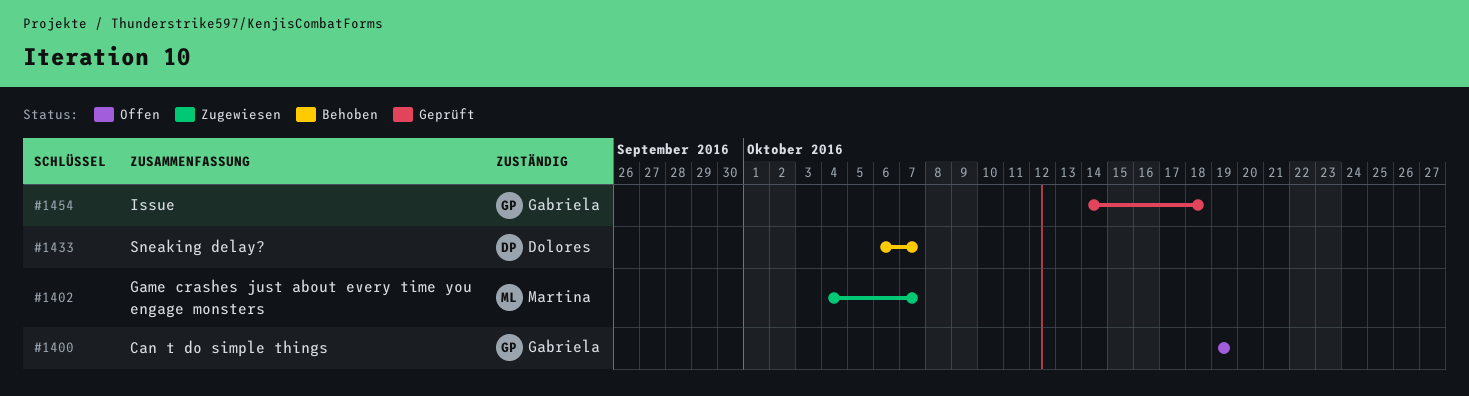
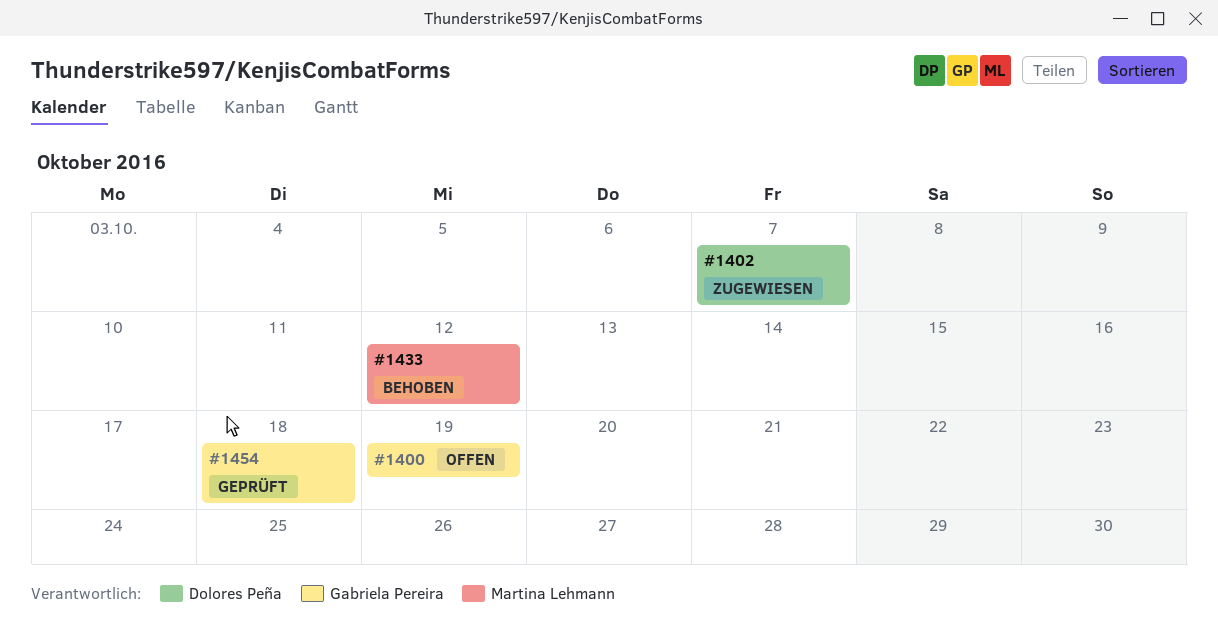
#1402, owner: Martina Lehmann -> Dolores Peña
#1433, owner: Dolores Peña -> Martina Lehmann
#1433, due: Oct 7 -> Oct 12

